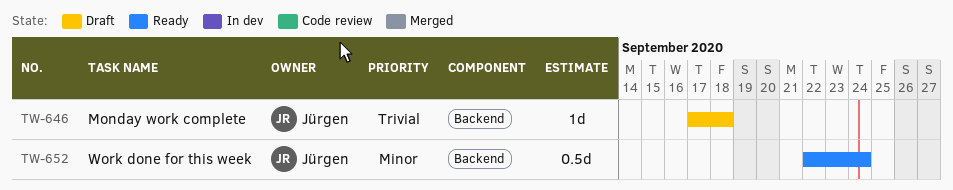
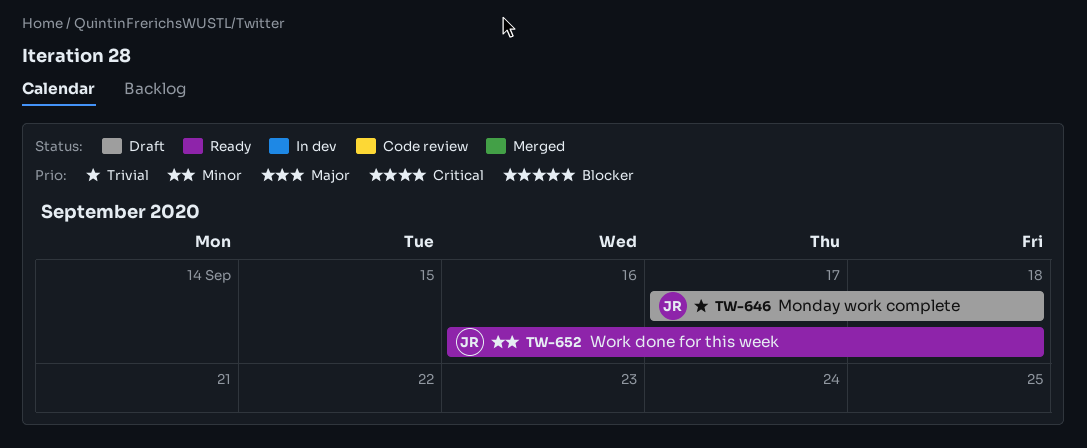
TW-652, start: Sep 22 -> Sep 16
TW-652, due: Sep 24 -> Sep 18

